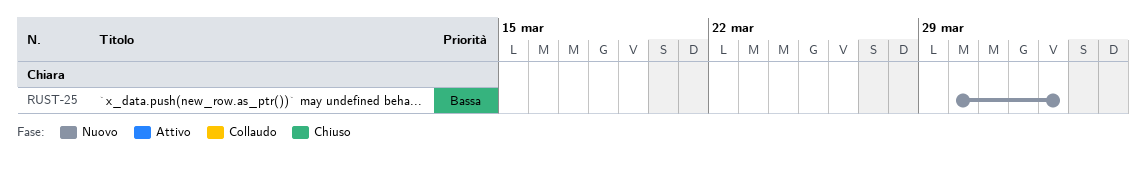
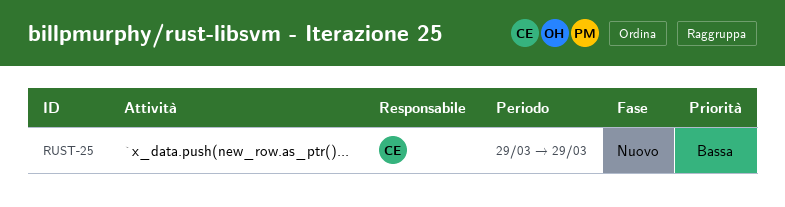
RUST-25, start: Mar 30 -> Mar 29
RUST-25, due: Apr 2 -> Mar 29

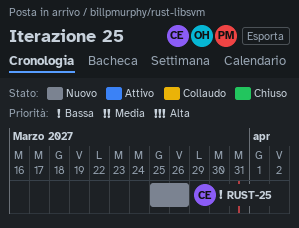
RUST-25, start: Mar 29 -> Mar 25
RUST-25, due: Mar 29 -> Mar 26

